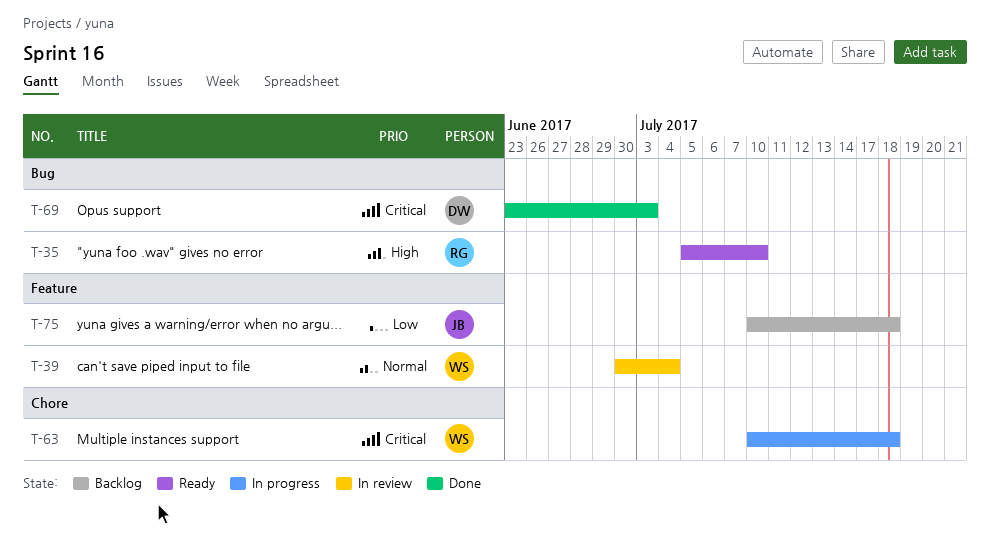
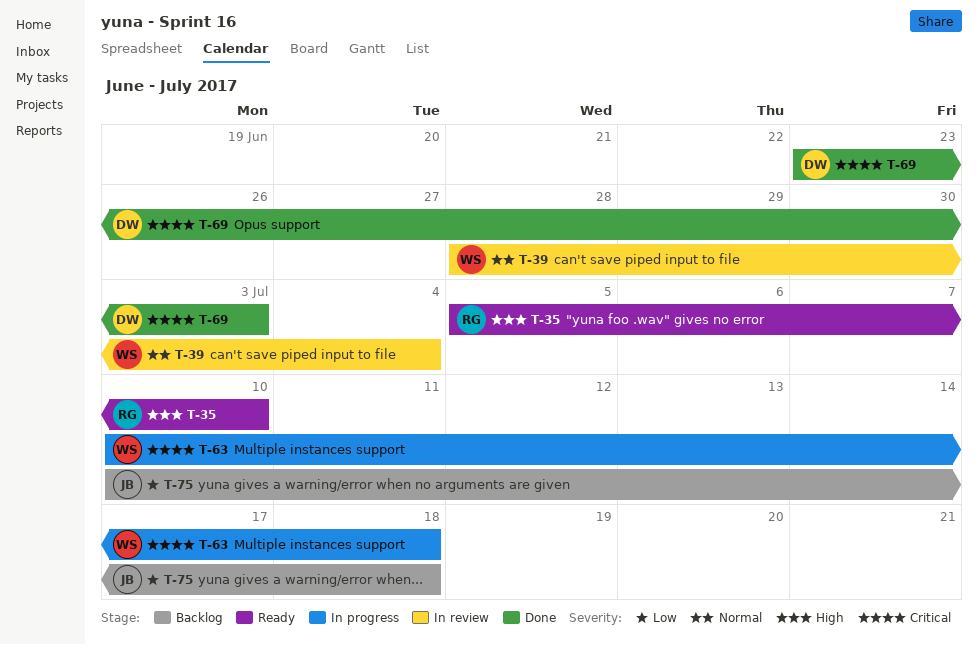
T-39, start: Jun 30 -> Jun 28

